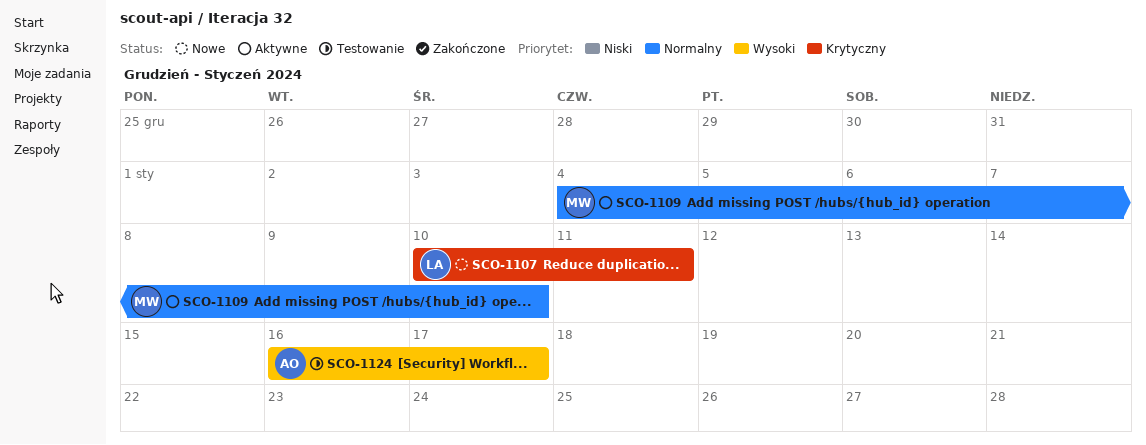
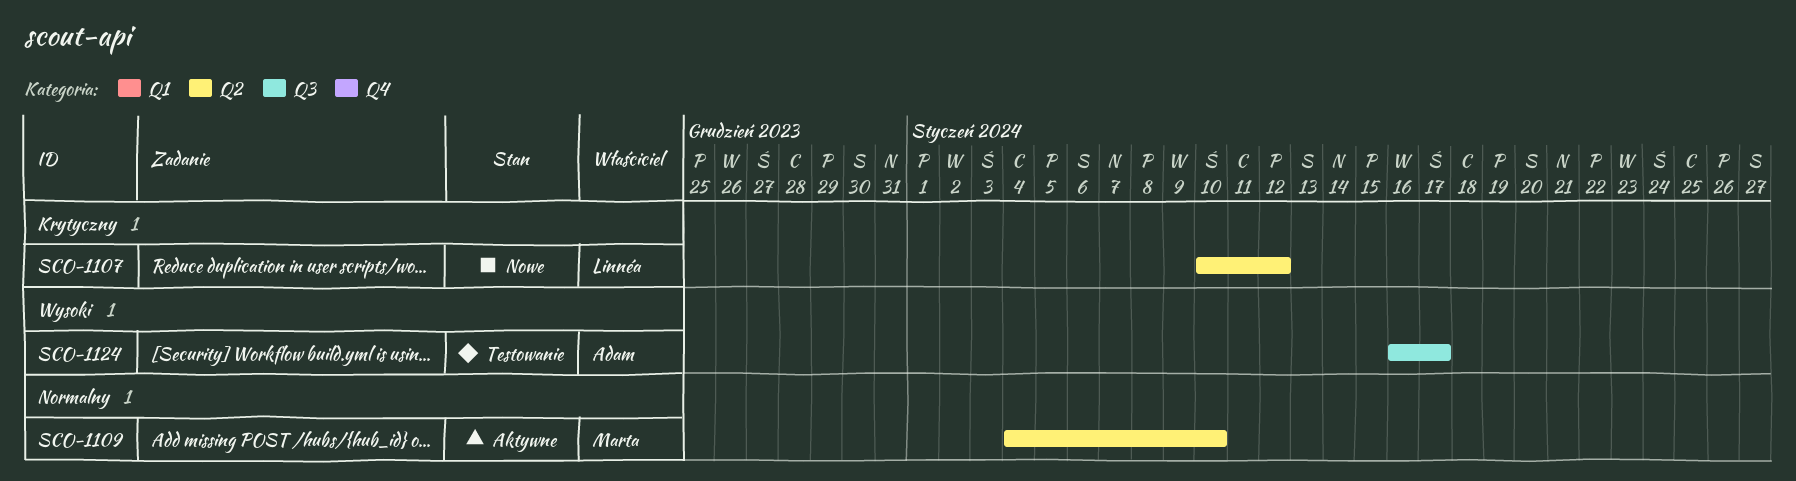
SCO-1107, due: Jan 11 -> Jan 12

